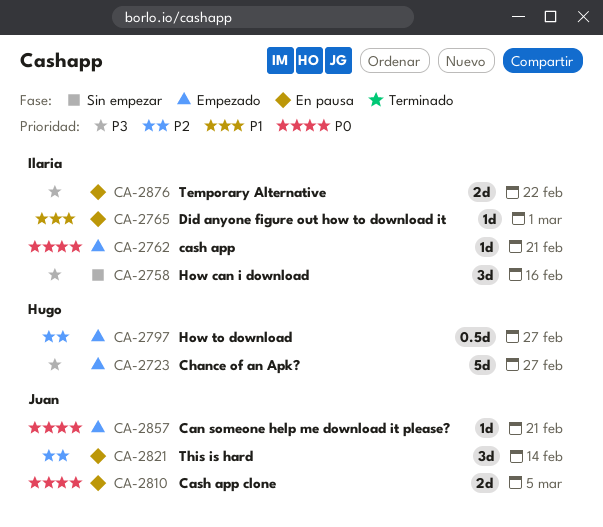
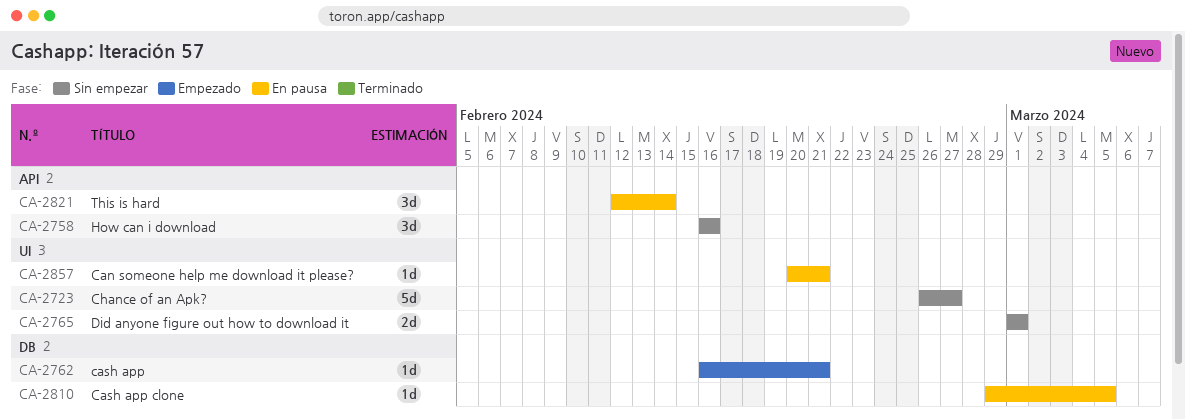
CA-2723, status: Empezado -> Sin empezar
CA-2765, status: En pausa -> Sin empezar
CA-2765, estimate: 1d -> 2d
CA-2797: present -> none
CA-2810, estimate: 2d -> 1d
CA-2857, status: Empezado -> En pausa
CA-2876: present -> none

